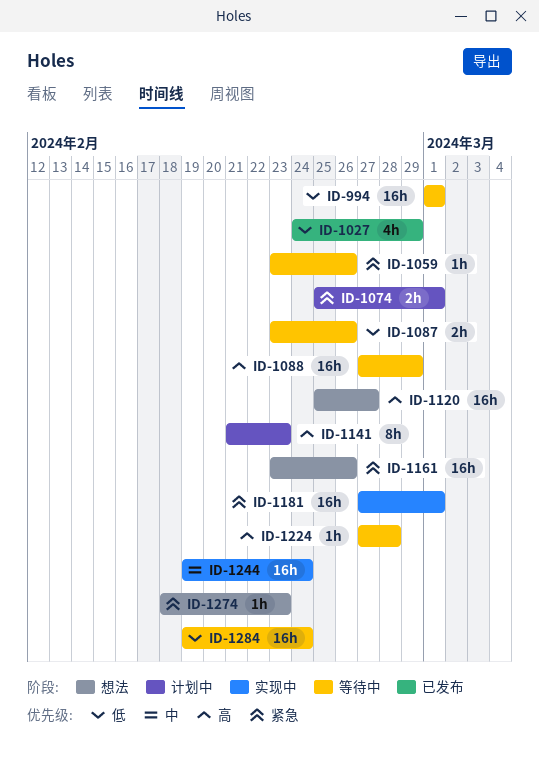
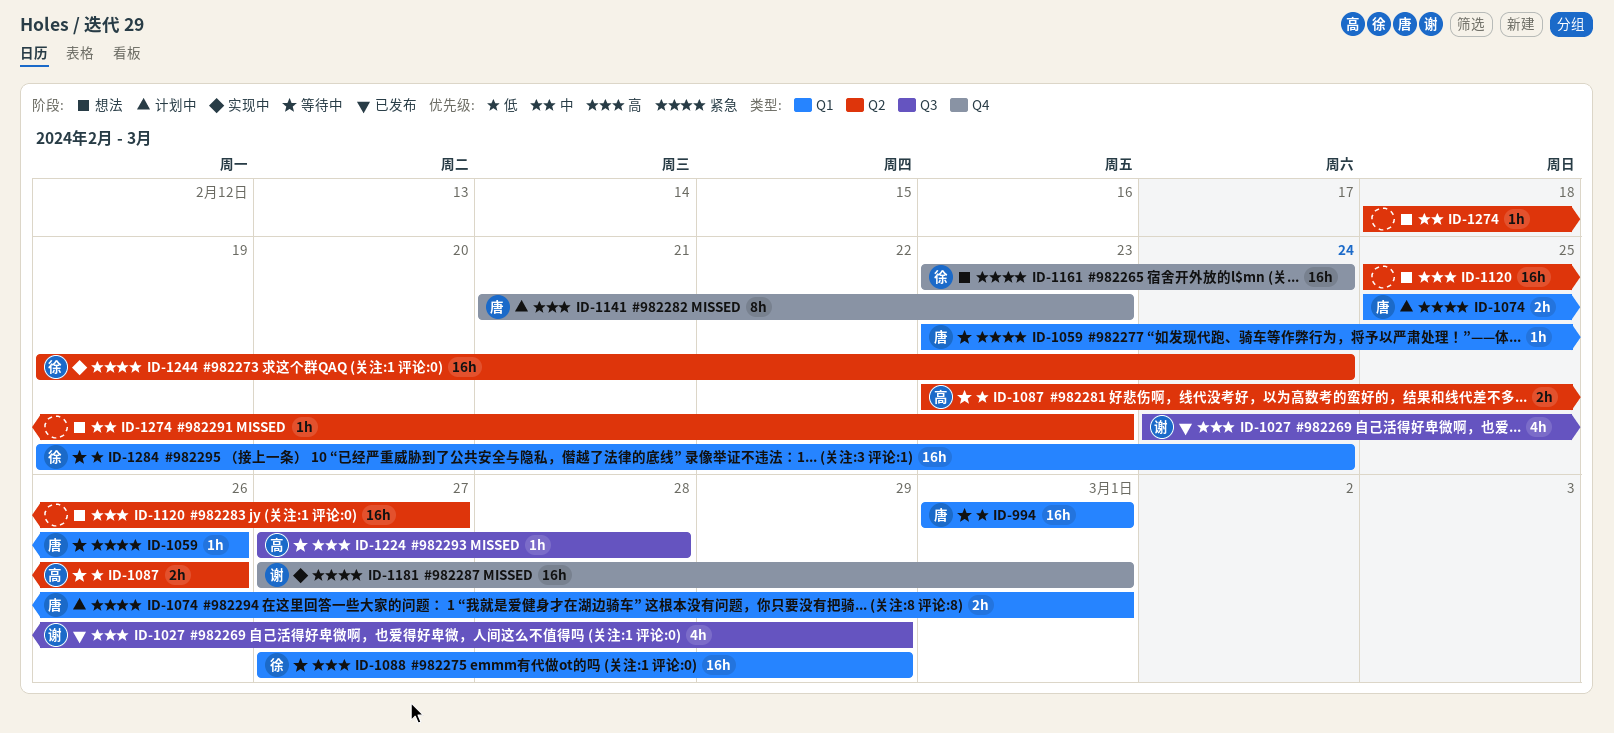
ID-1027, priority: 低 -> 高
ID-1161, due: Feb 26 -> Feb 24
ID-1244, priority: 中 -> 紧急
ID-1274, priority: 紧急 -> 中

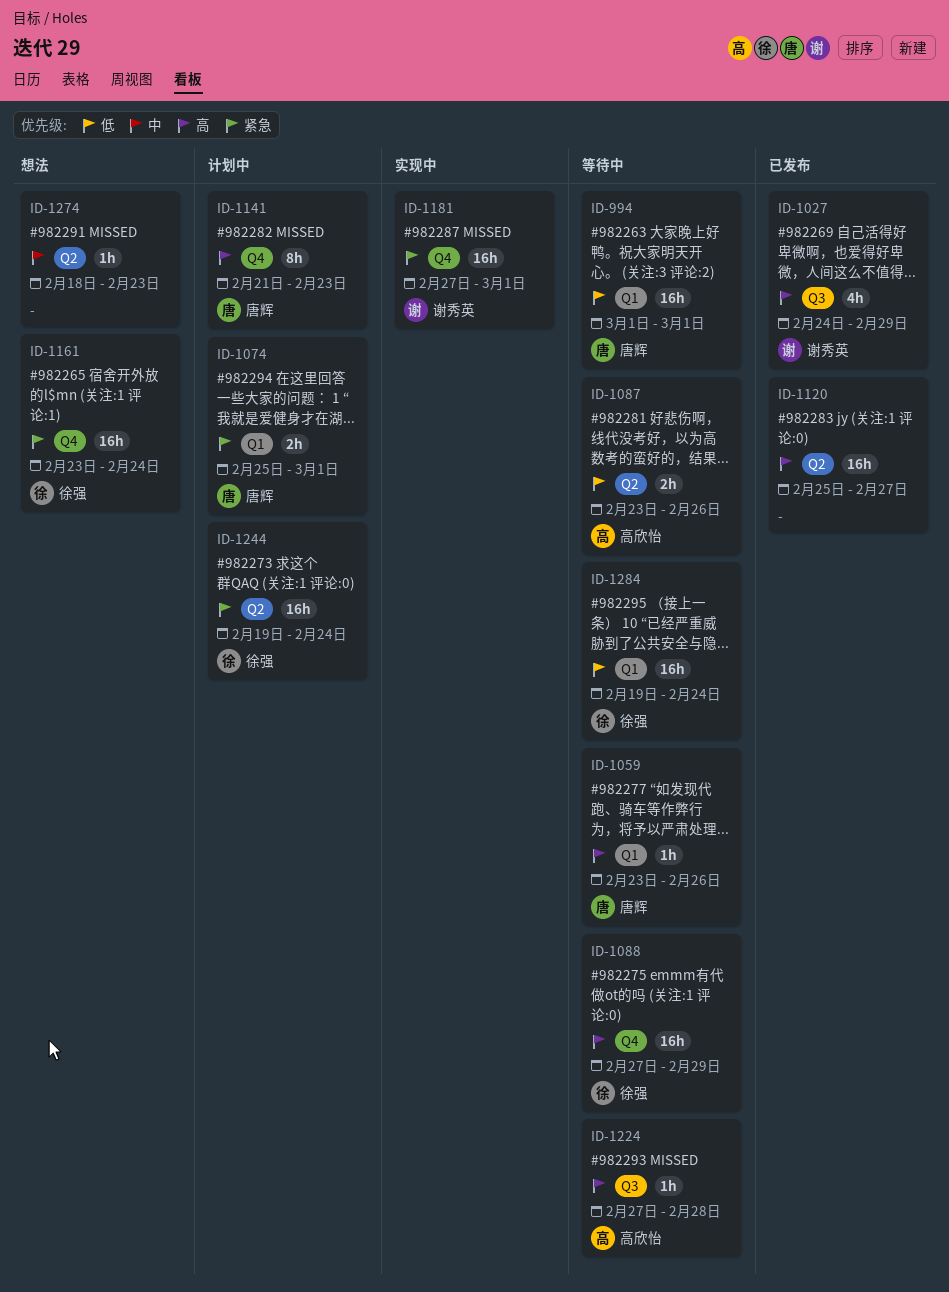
ID-1059, priority: 紧急 -> 高
ID-1088, label: Q1 -> Q4
ID-1120, status: 想法 -> 已发布
ID-1244, status: 实现中 -> 计划中

